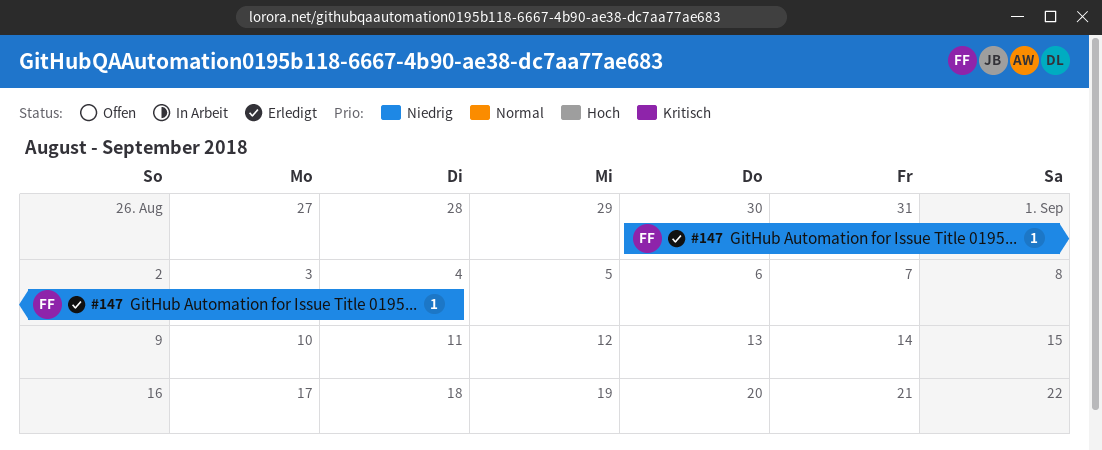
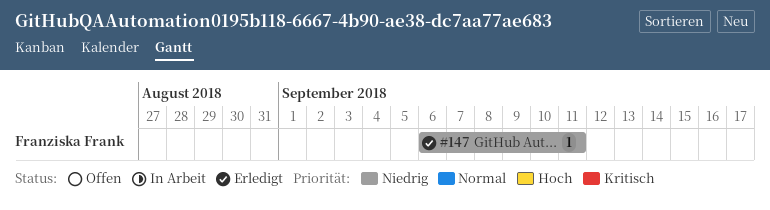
#147, start: Aug 30 -> Sep 6
#147, due: Sep 4 -> Sep 11

